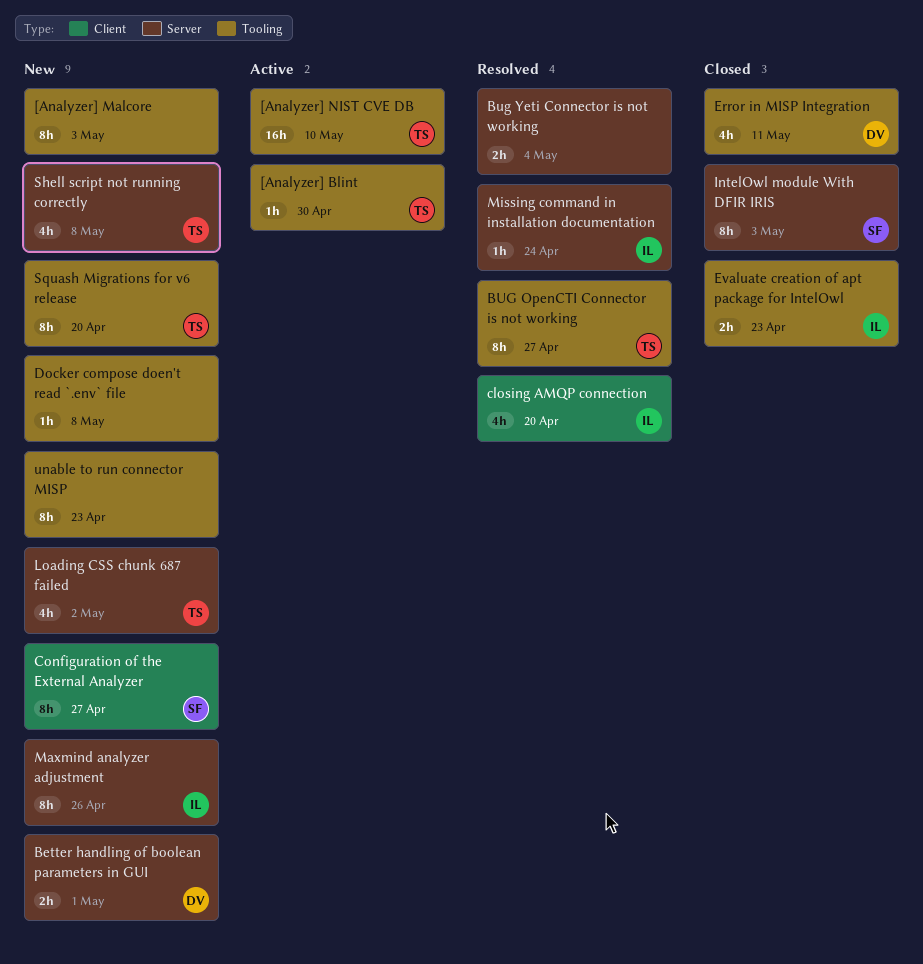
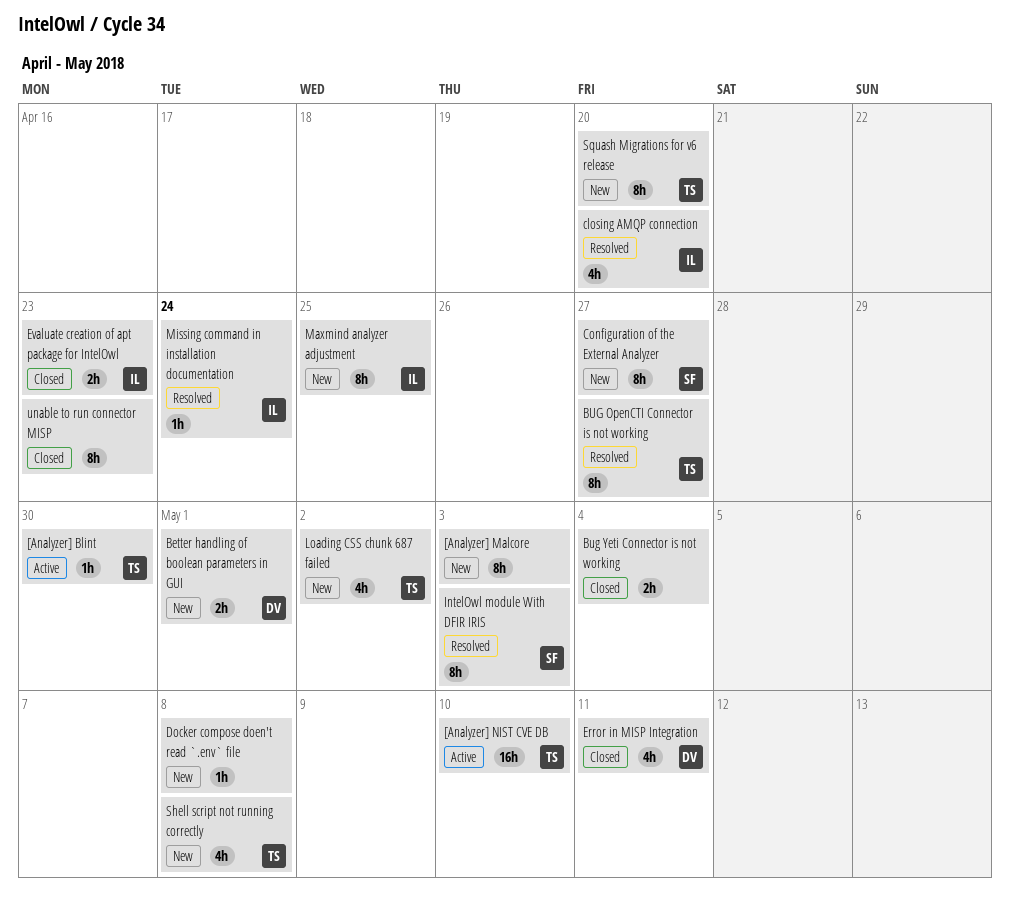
Bug Yeti Connector is not working, status: Resolved -> Closed
IntelOwl module With DFIR IRIS, status: Closed -> Resolved
Maxmind analyzer adjustment, due: Apr 26 -> Apr 25
unable to run connector MISP, status: New -> Closed

